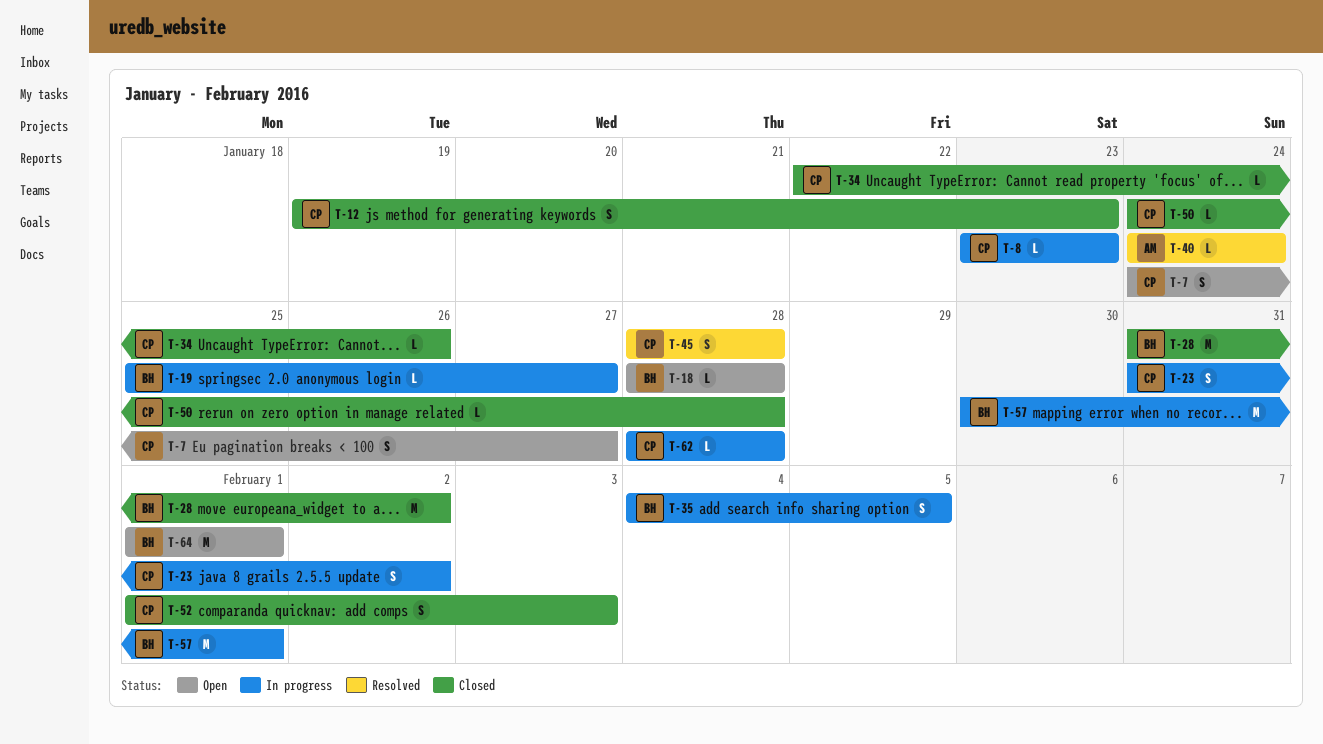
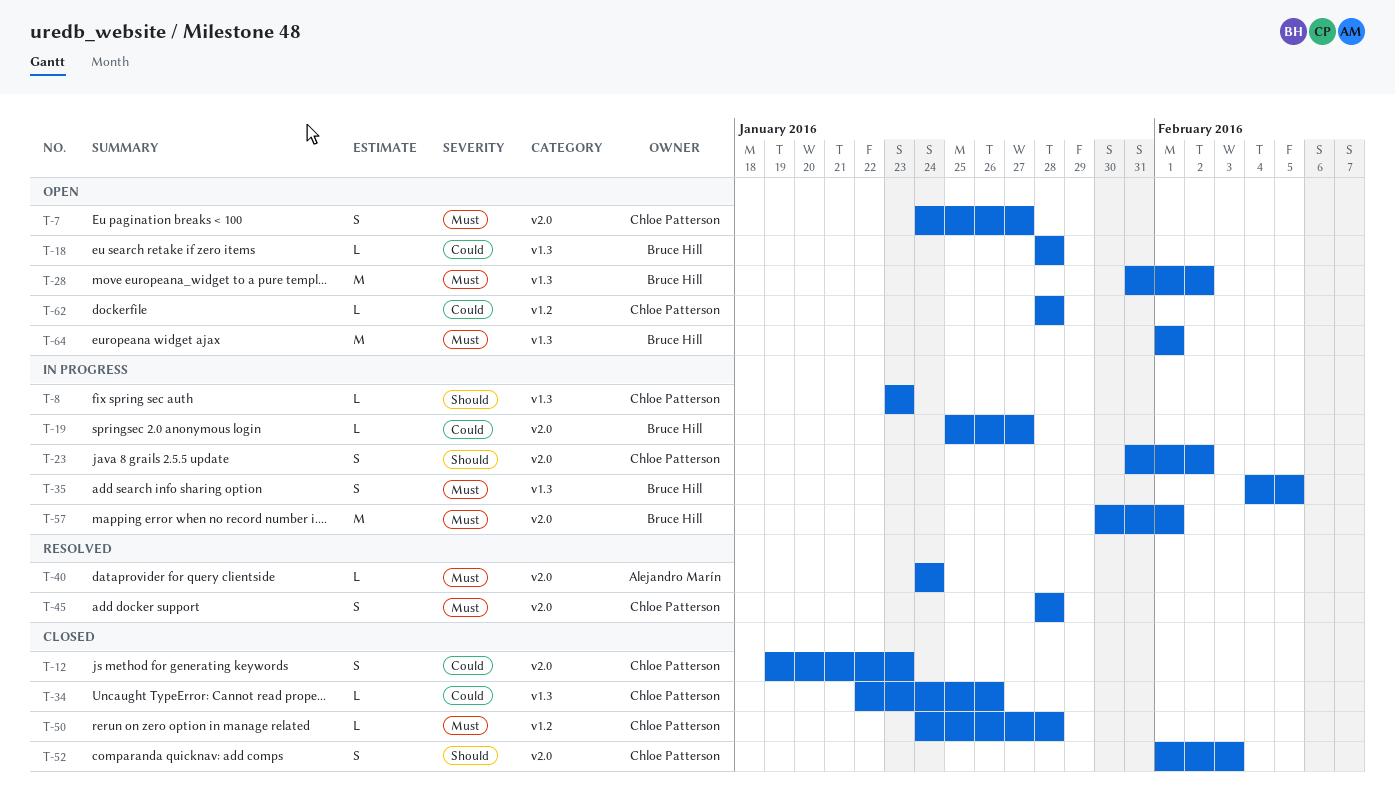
T-28, status: Closed -> Open
T-62, status: In progress -> Open

